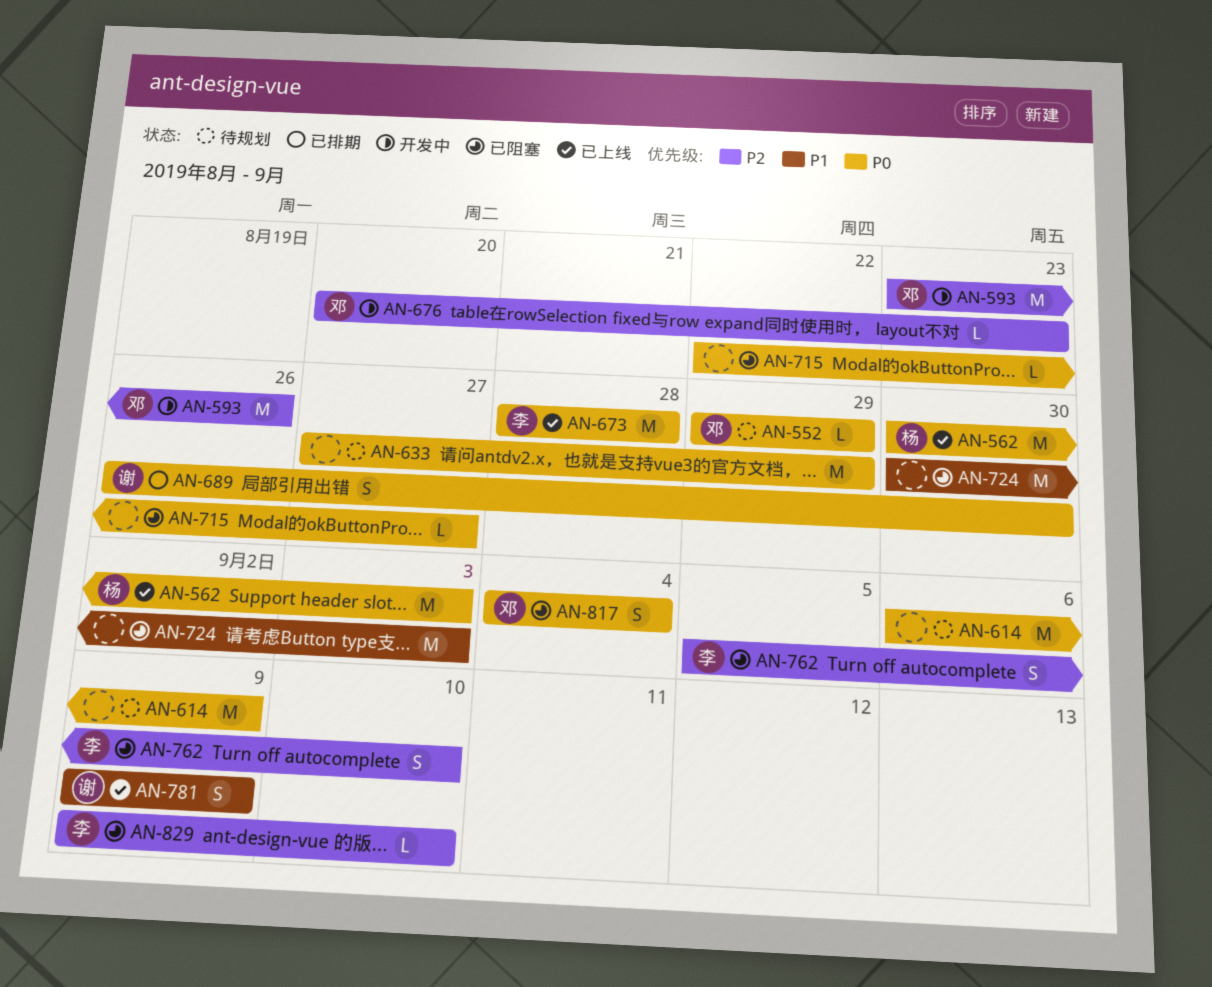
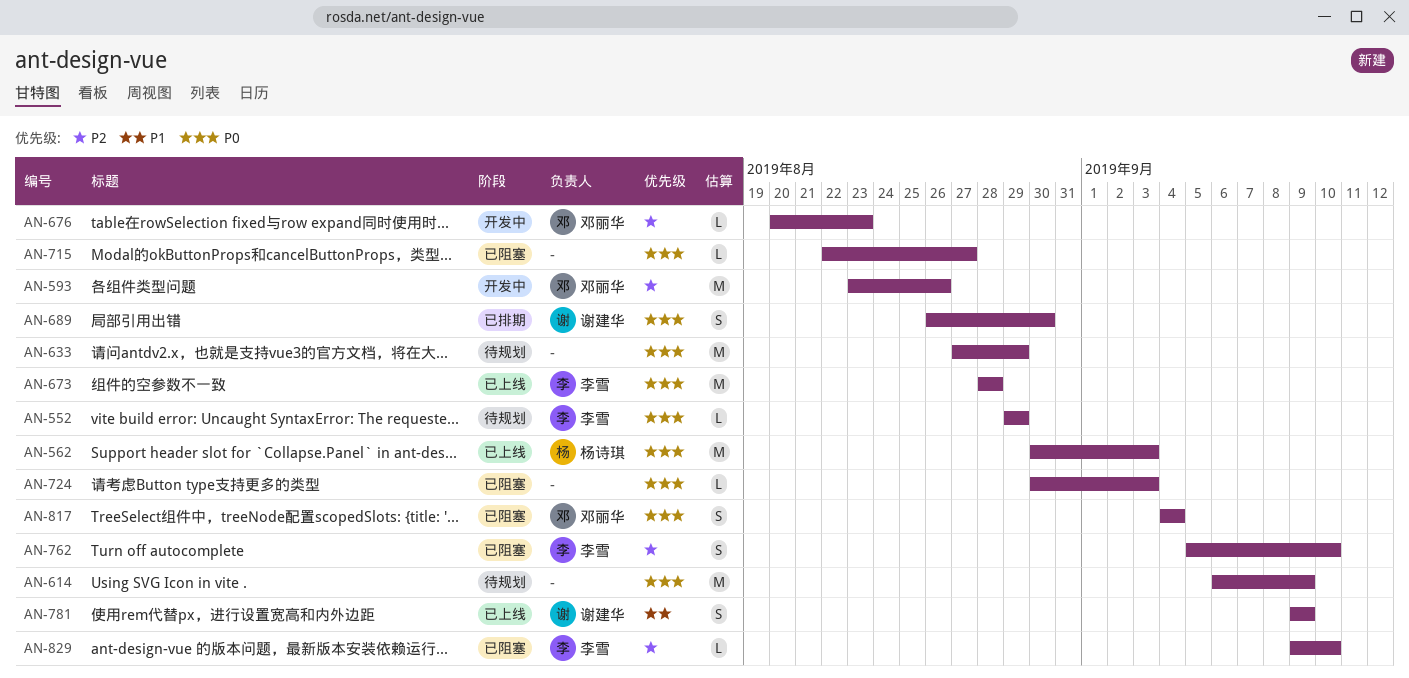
AN-552, owner: 邓丽华 -> 李雪
AN-724, priority: P1 -> P0
AN-724, estimate: M -> L

